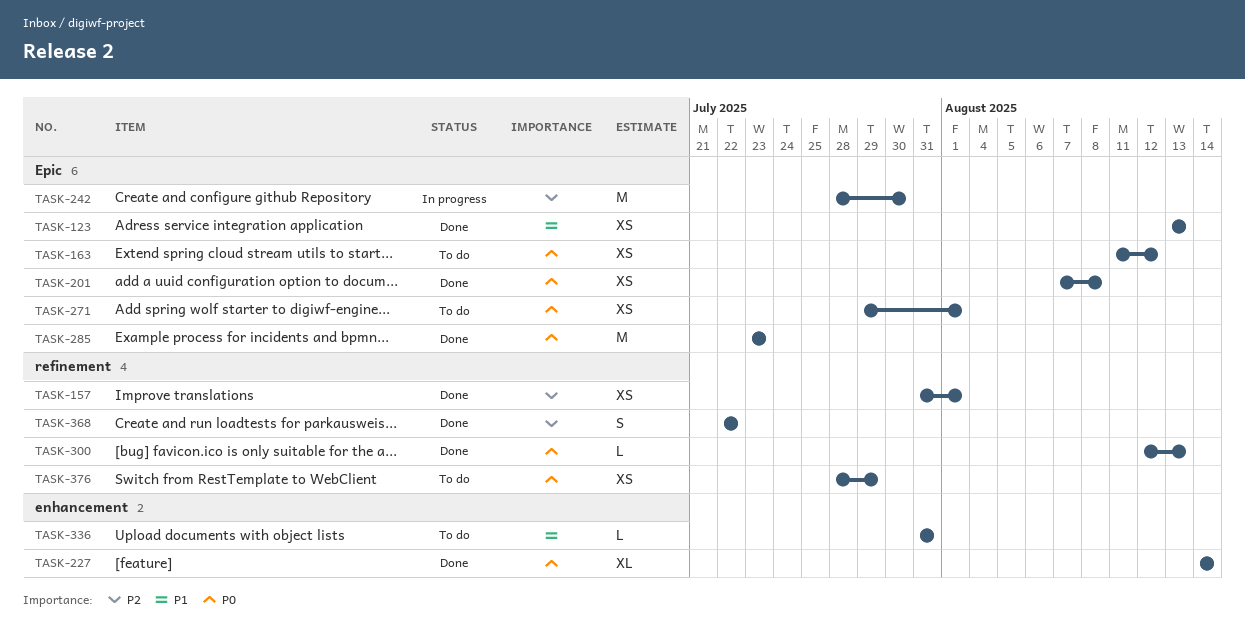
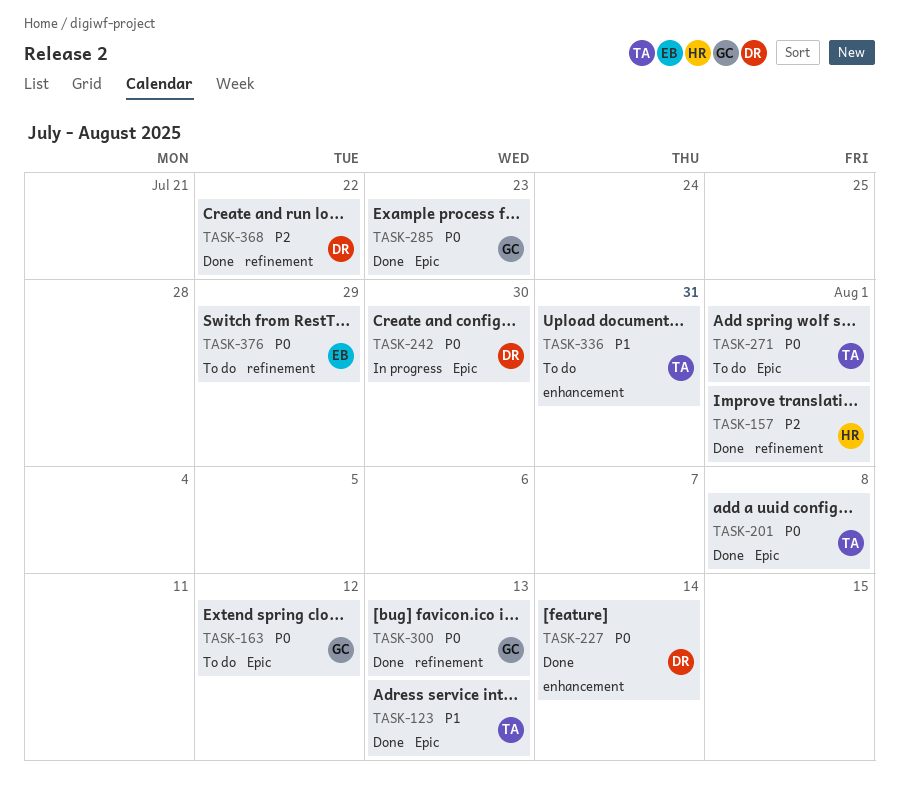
TASK-242, priority: P2 -> P0

